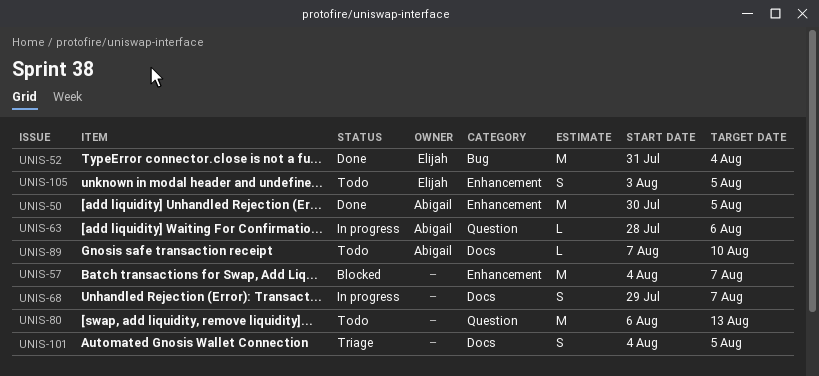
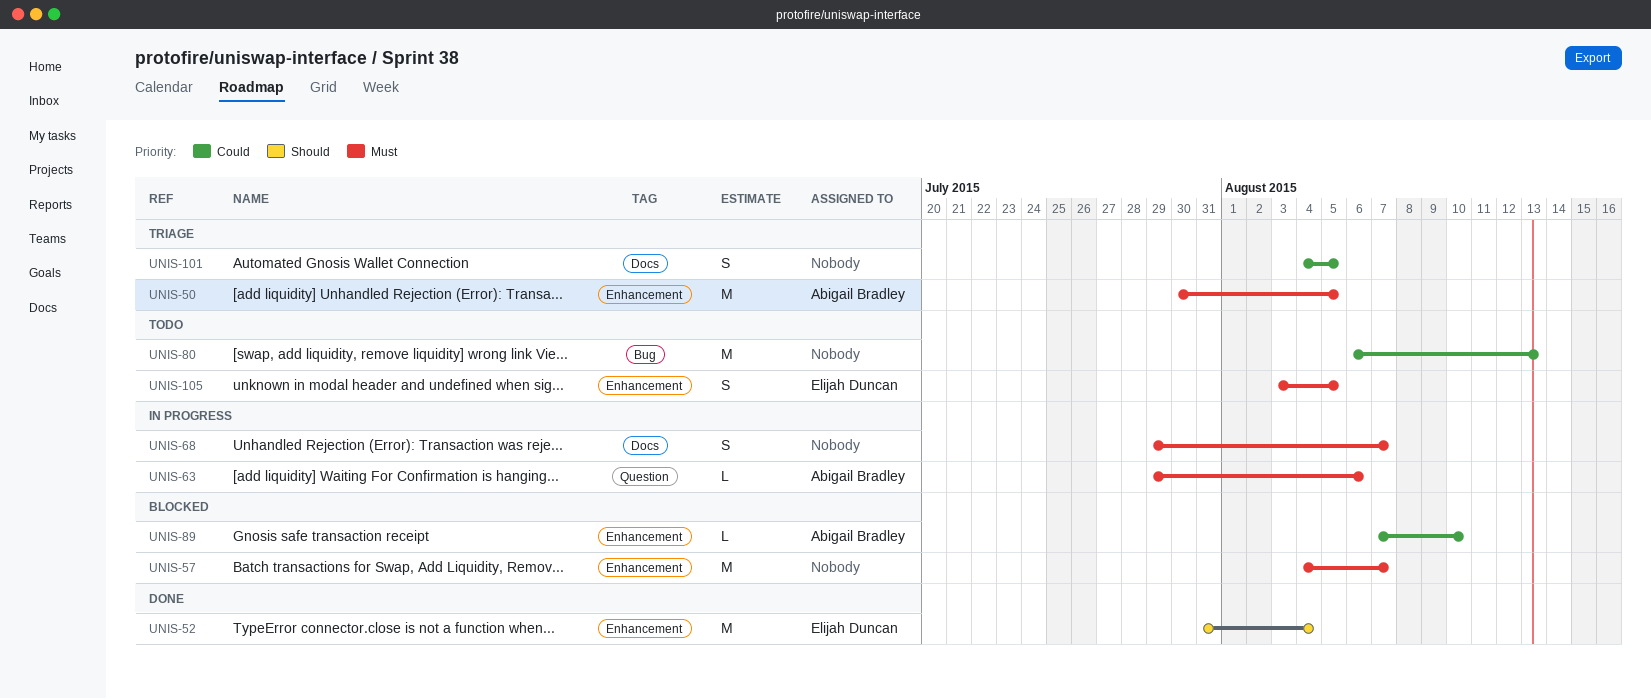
UNIS-50, status: Done -> Triage
UNIS-52, label: Bug -> Enhancement
UNIS-63, start: Jul 28 -> Jul 29
UNIS-80, label: Question -> Bug
UNIS-89, status: Todo -> Blocked
UNIS-89, label: Docs -> Enhancement

